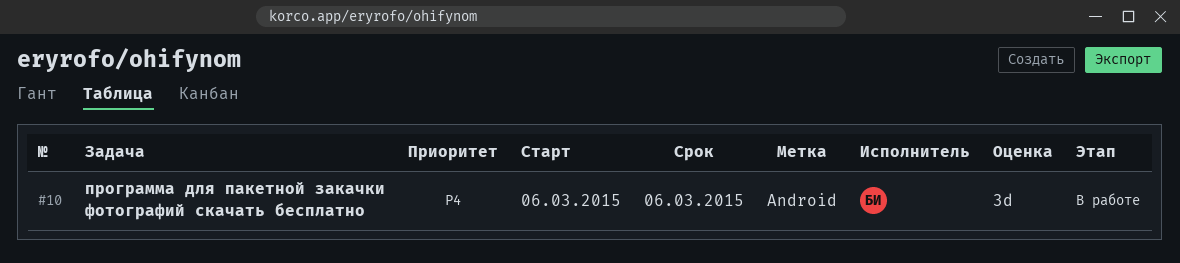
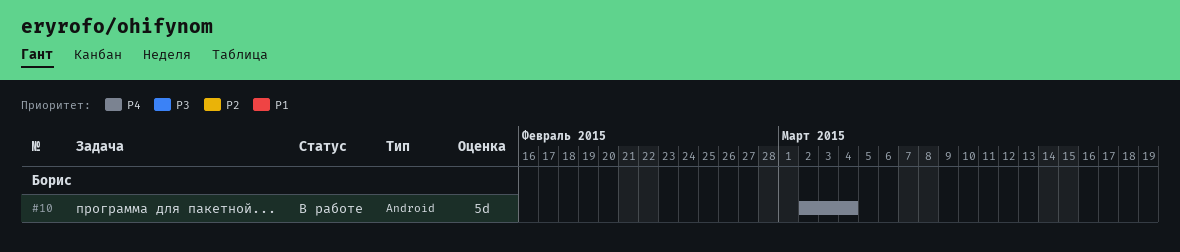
#10, estimate: 3d -> 5d
#10, start: Mar 6 -> Mar 2
#10, due: Mar 6 -> Mar 4

